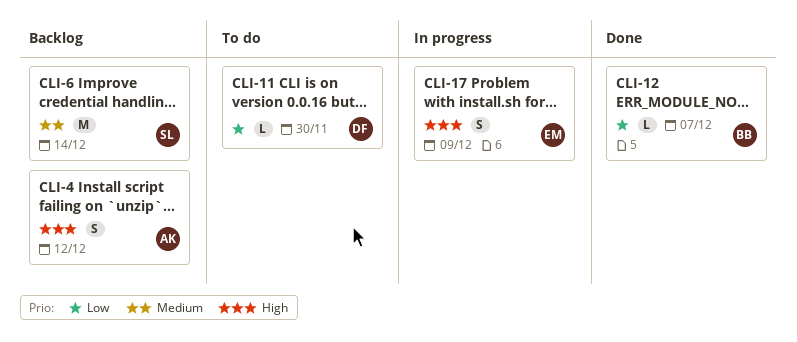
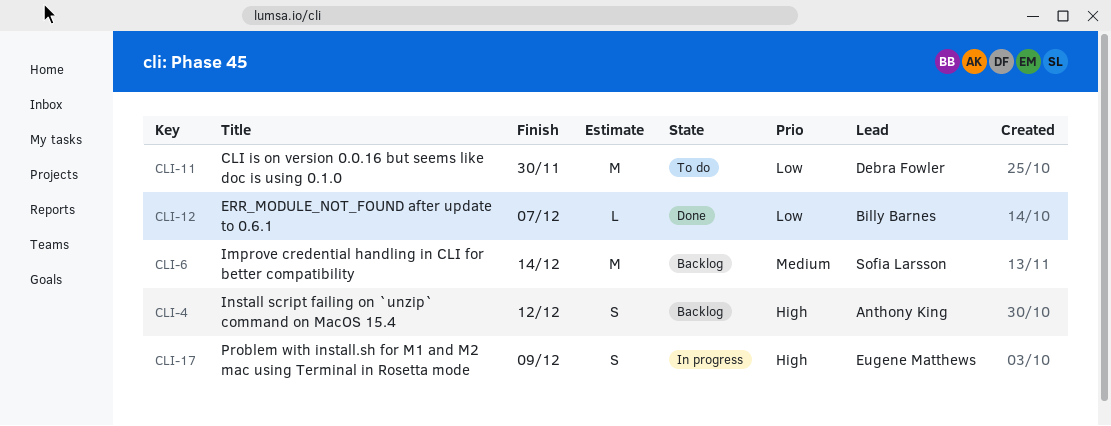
CLI-11, estimate: L -> M

